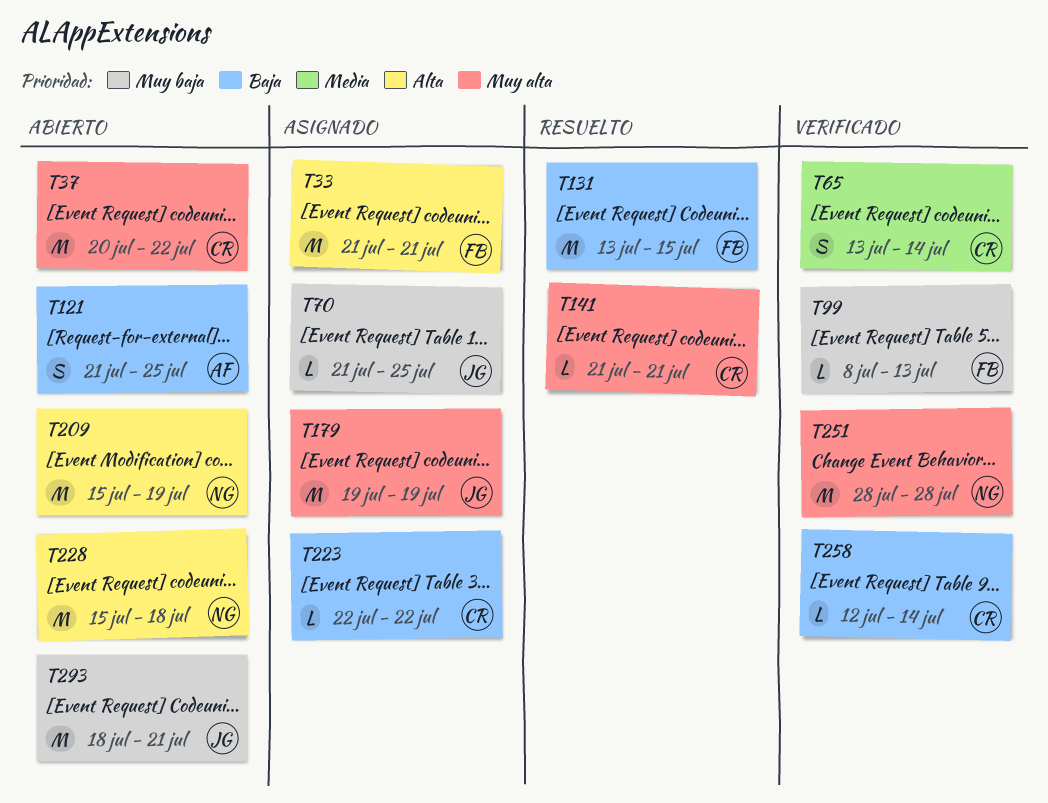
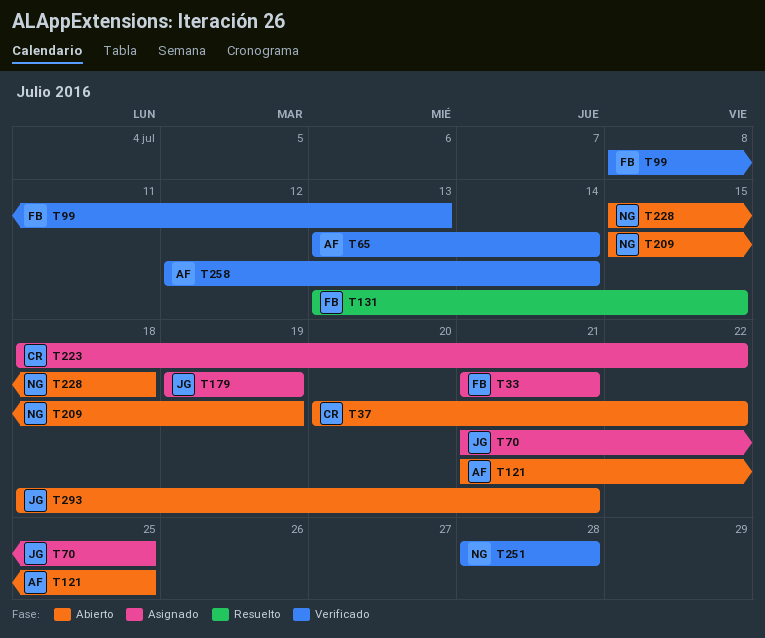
T65, owner: CR -> AF
T141: present -> none
T223, start: Jul 22 -> Jul 18
T258, owner: CR -> AF

